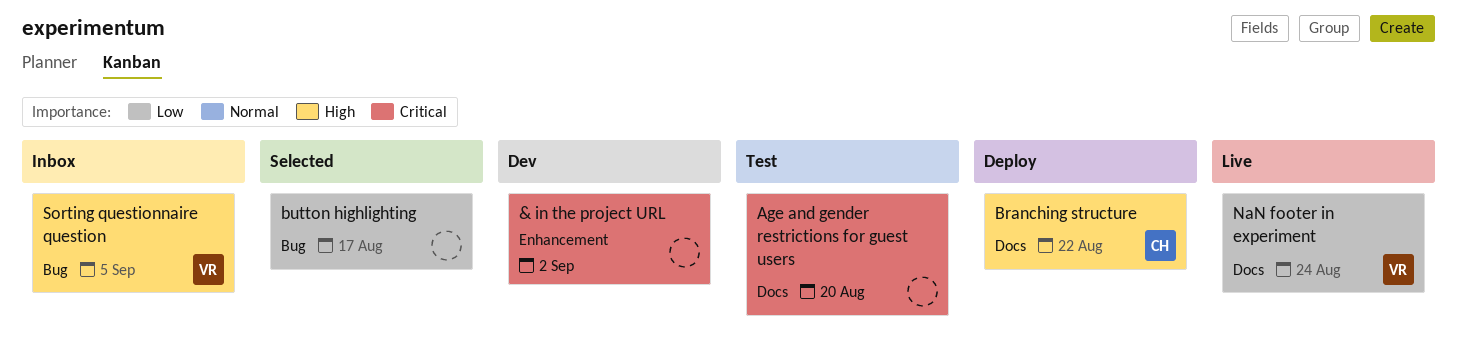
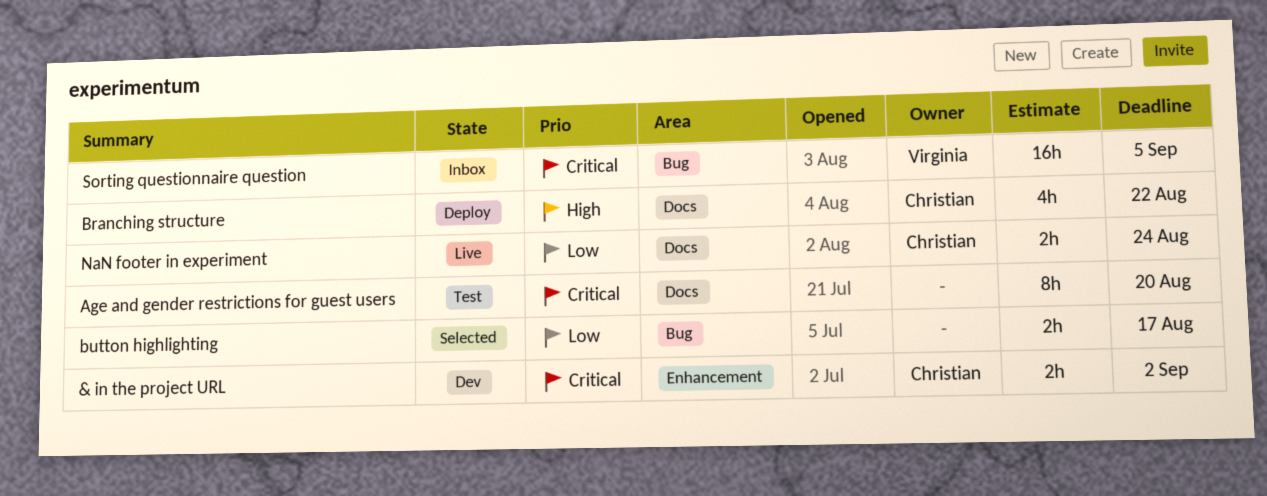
& in the project URL, owner: none -> Christian
NaN footer in experiment, owner: Virginia -> Christian
Sorting questionnaire question, priority: High -> Critical

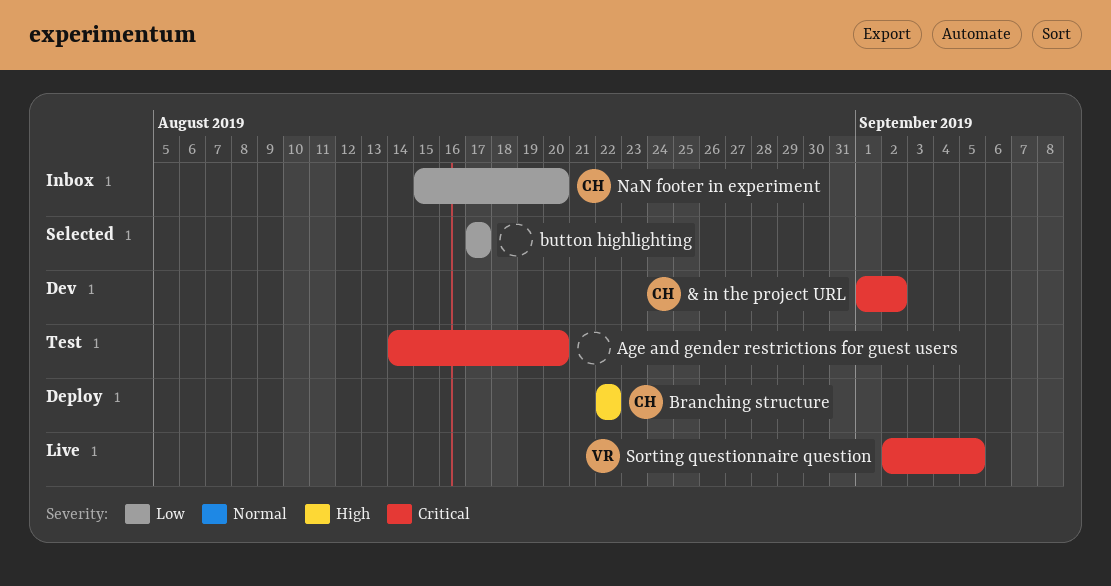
NaN footer in experiment, status: Live -> Inbox
NaN footer in experiment, due: Aug 24 -> Aug 20
Sorting questionnaire question, status: Inbox -> Live

